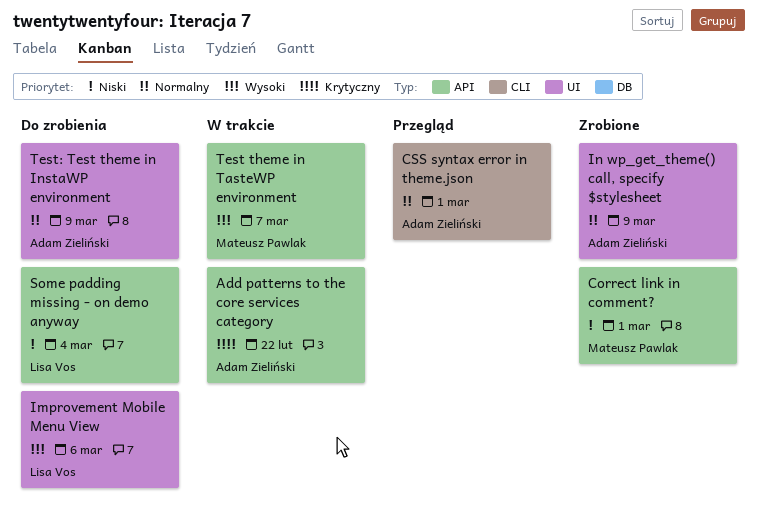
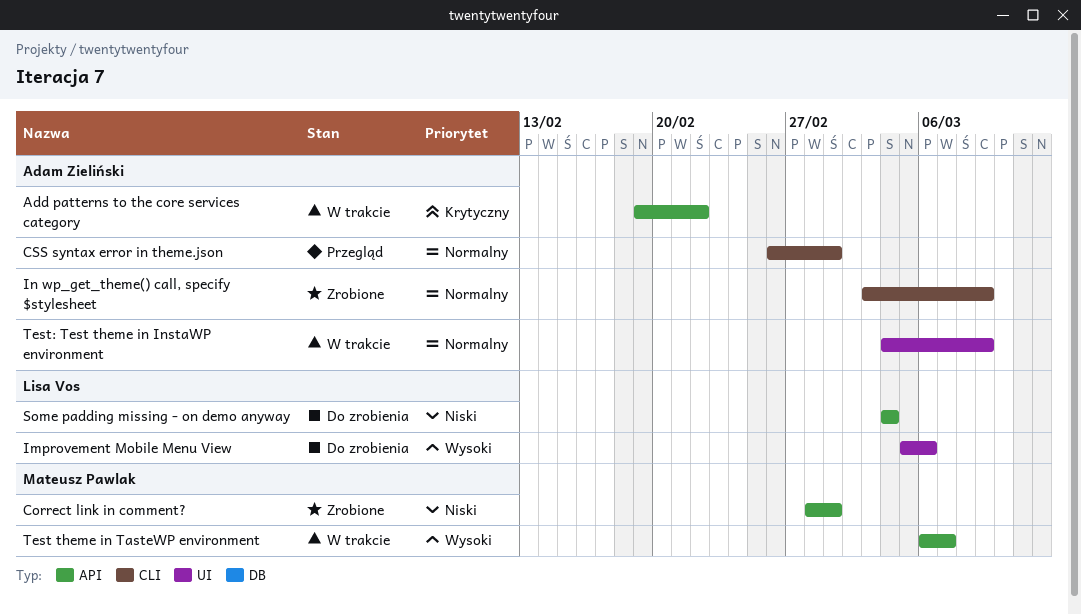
In wp_get_theme() call, specify $stylesheet, label: UI -> CLI
Test: Test theme in InstaWP environment, status: Do zrobienia -> W trakcie

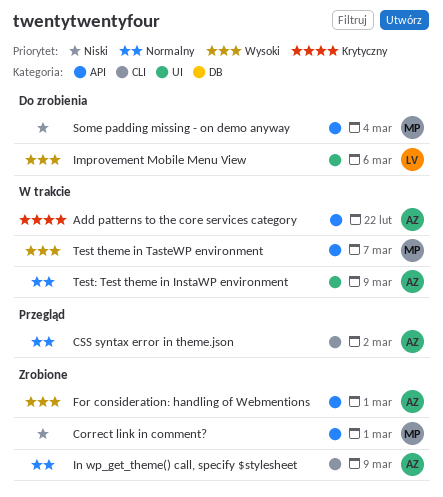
CSS syntax error in theme.json, due: Mar 1 -> Mar 2
For consideration: handling of Webmentions: none -> present
Some padding missing - on demo anyway, owner: Lisa Vos -> Mateusz Pawlak

